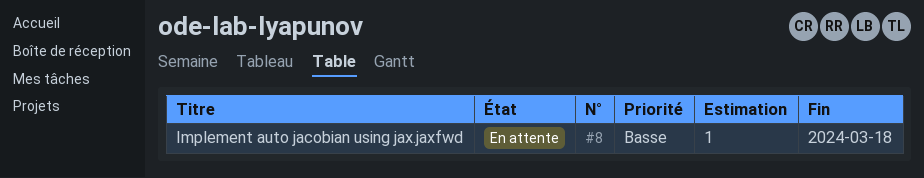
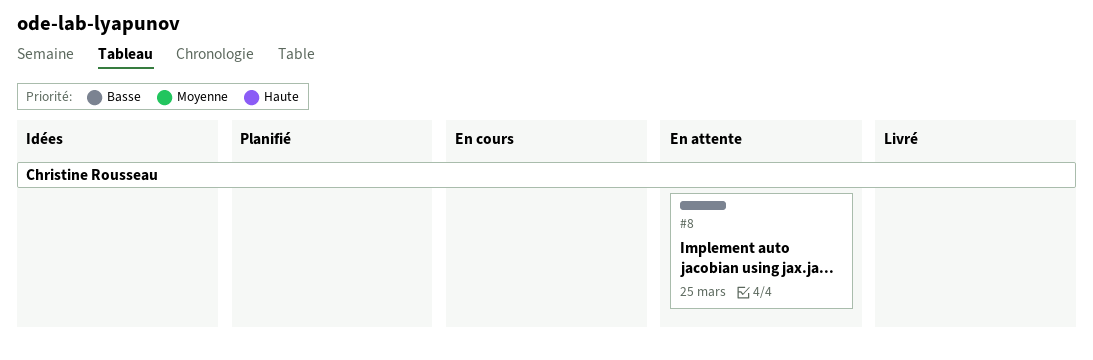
#8, due: Mar 18 -> Mar 25

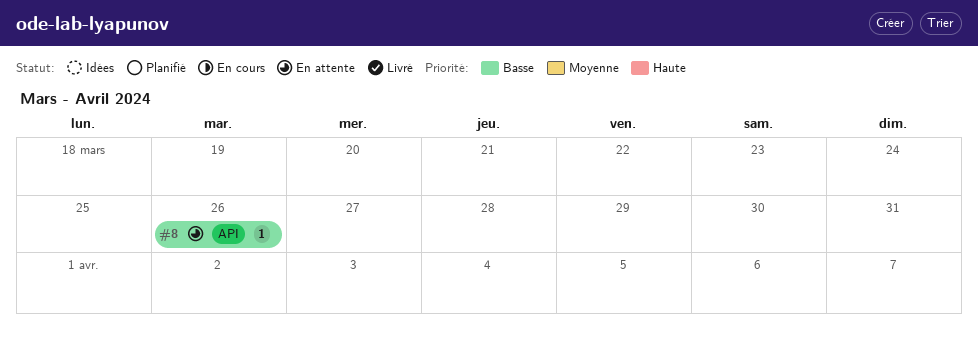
#8, due: Mar 25 -> Mar 26

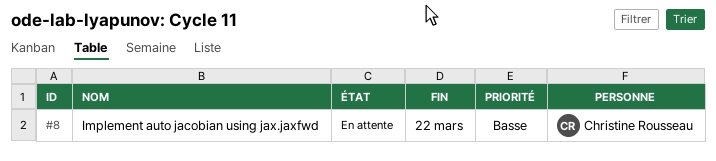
#8, due: Mar 26 -> Mar 22

